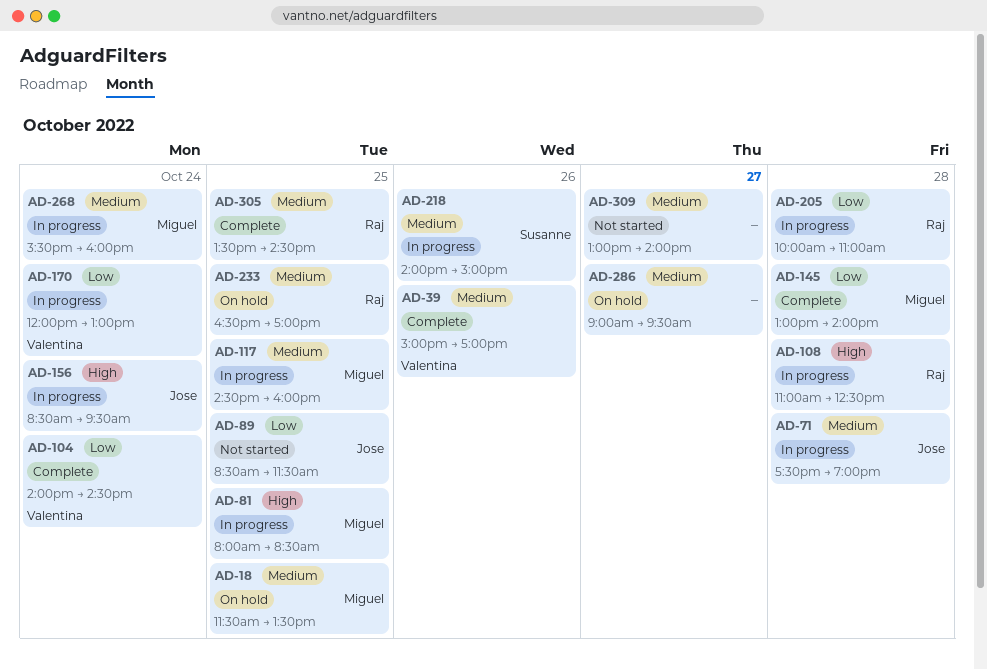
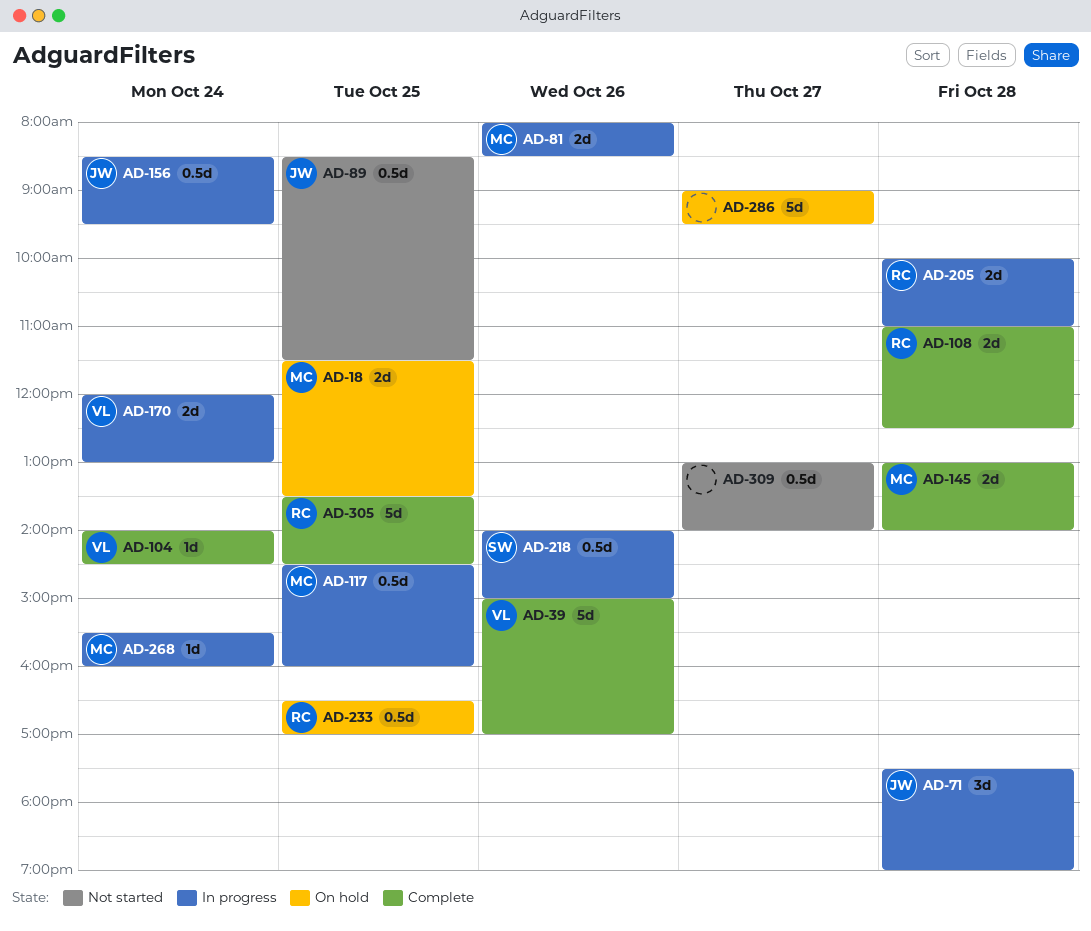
AD-81, day: Oct 25 -> Oct 26
AD-108, status: In progress -> Complete

